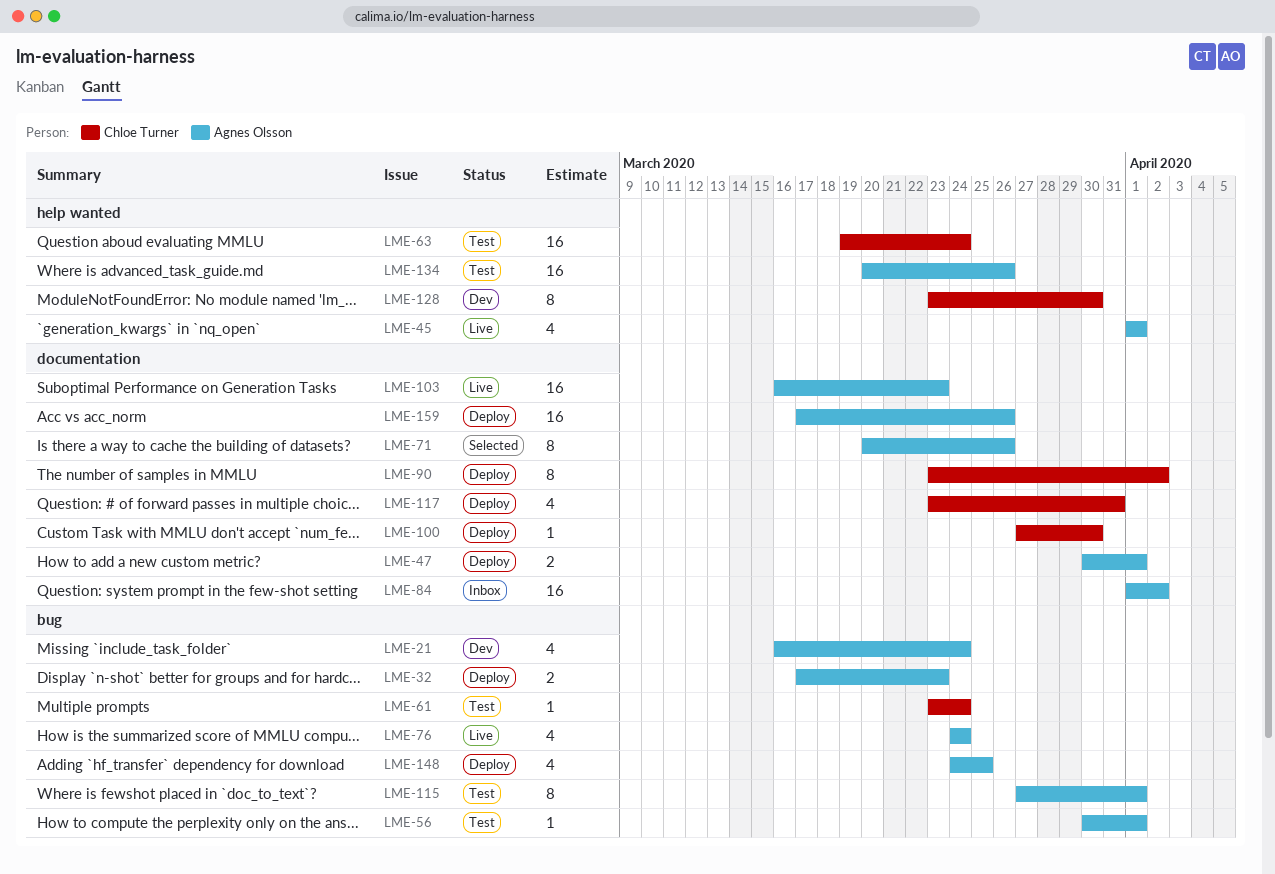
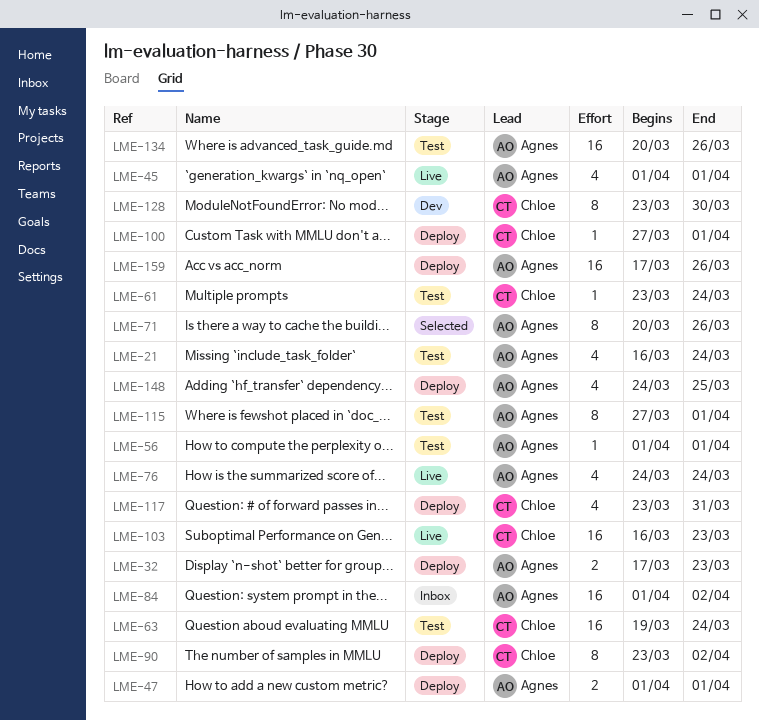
LME-21, status: Dev -> Test
LME-47, start: Mar 30 -> Apr 1
LME-56, start: Mar 30 -> Apr 1
LME-100, due: Mar 30 -> Apr 1
LME-103, owner: Agnes Olsson -> Chloe Turner

